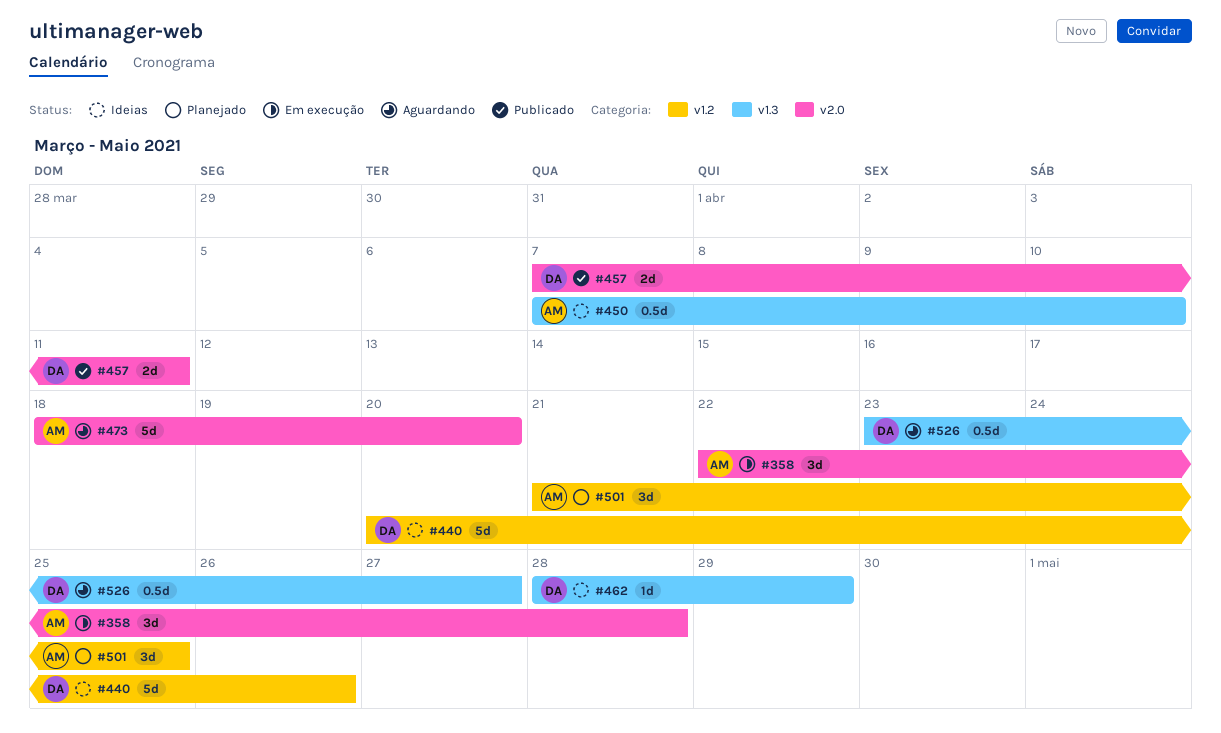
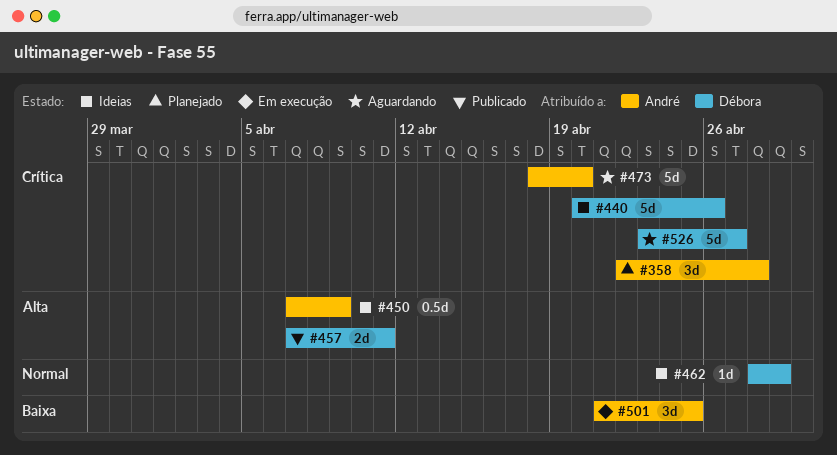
#358, status: Em execução -> Planejado
#450, due: Apr 10 -> Apr 9
#501, status: Planejado -> Em execução
#526, estimate: 0.5d -> 5d

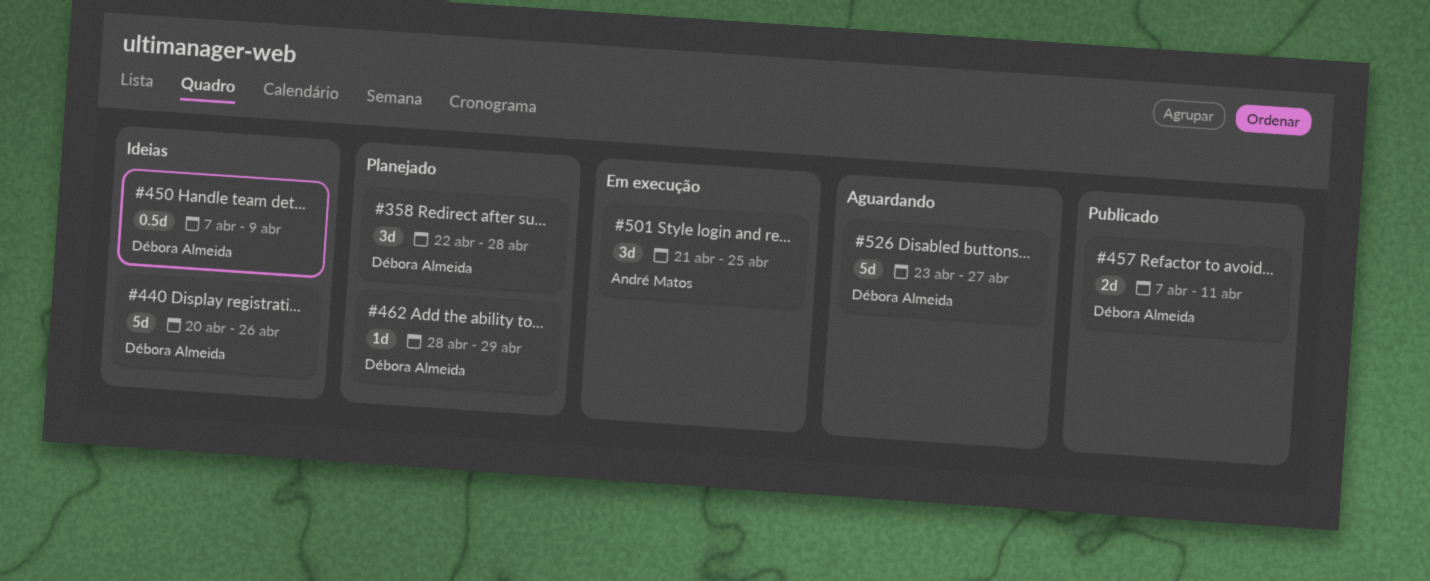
#358, owner: André Matos -> Débora Almeida
#450, owner: André Matos -> Débora Almeida
#462, status: Ideias -> Planejado
#473: present -> none

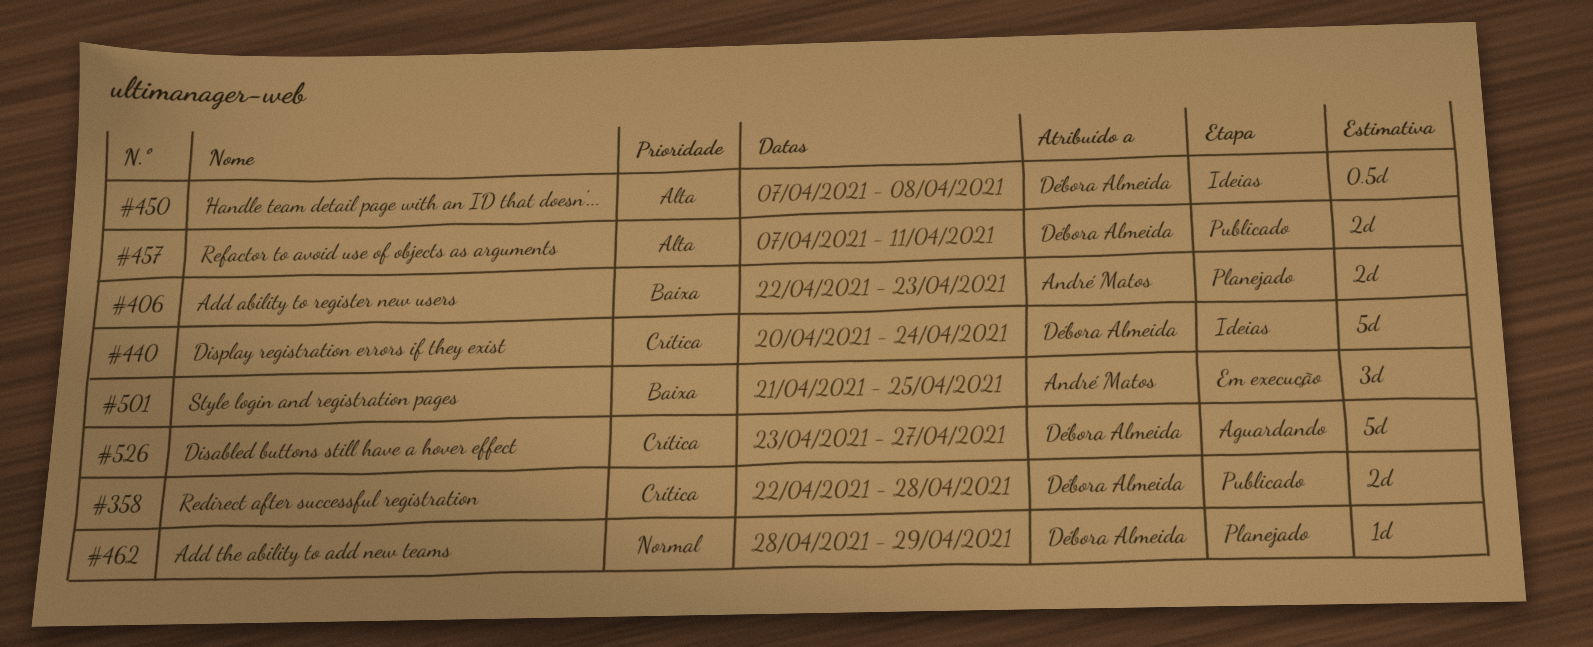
#358, status: Planejado -> Publicado
#358, estimate: 3d -> 2d
#406: none -> present
#440, due: Apr 26 -> Apr 24
#450, due: Apr 9 -> Apr 8

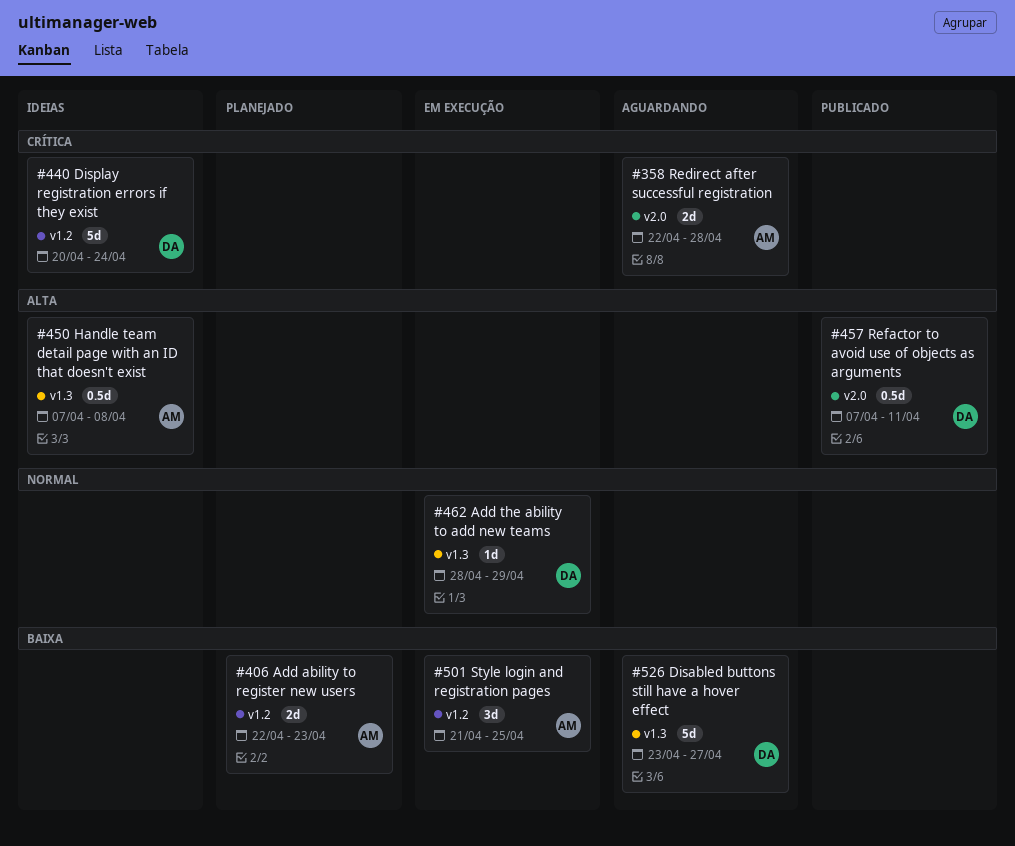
#358, status: Publicado -> Aguardando
#358, owner: Débora Almeida -> André Matos
#450, owner: Débora Almeida -> André Matos
#457, estimate: 2d -> 0.5d
#462, status: Planejado -> Em execução
#526, priority: Crítica -> Baixa

